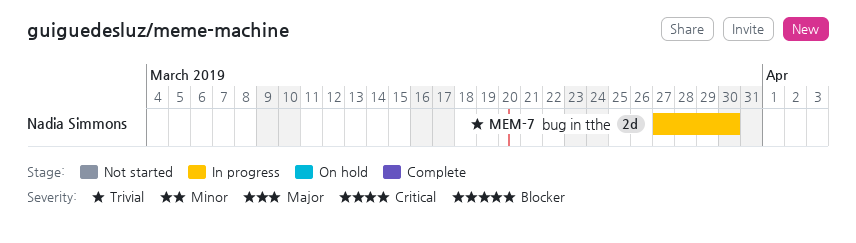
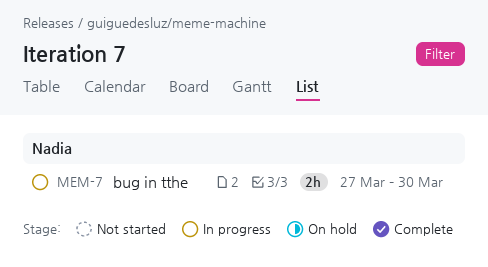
MEM-7, estimate: 2d -> 2h

